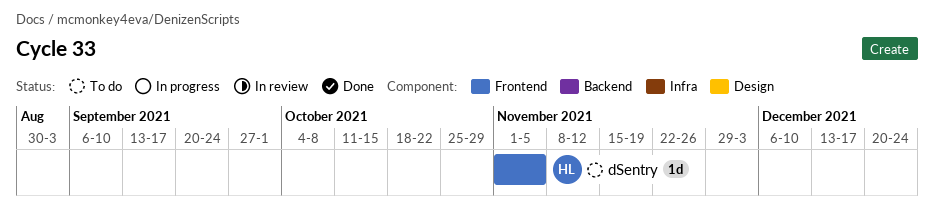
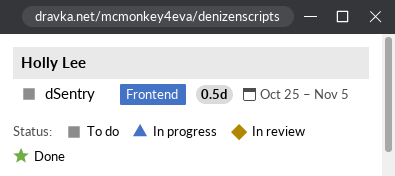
dSentry, estimate: 1d -> 0.5d
dSentry, start: Nov 1 -> Oct 25

